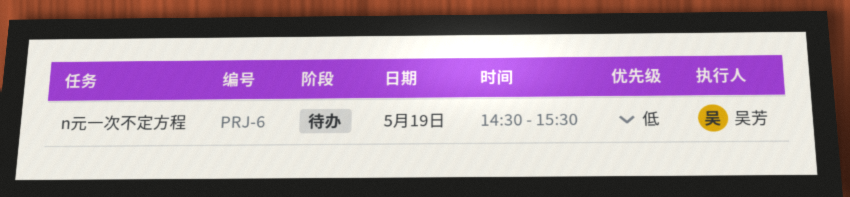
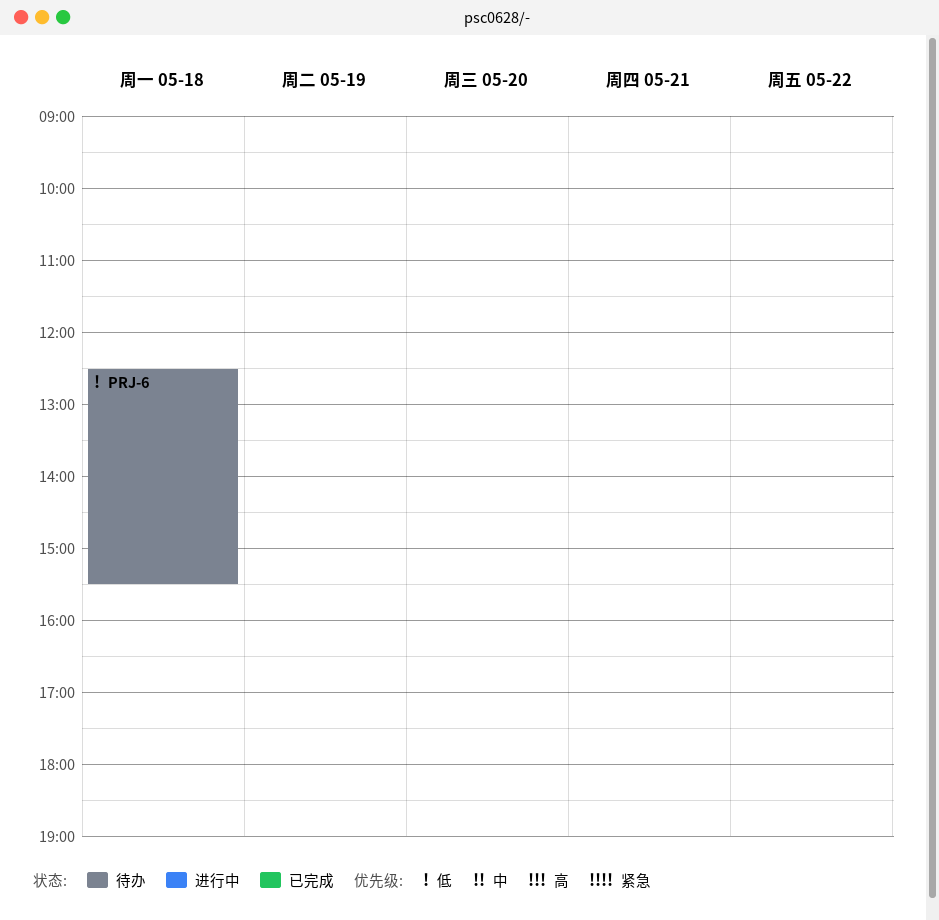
PRJ-6, day: May 19 -> May 18
PRJ-6, begins: 14:30 -> 12:30

